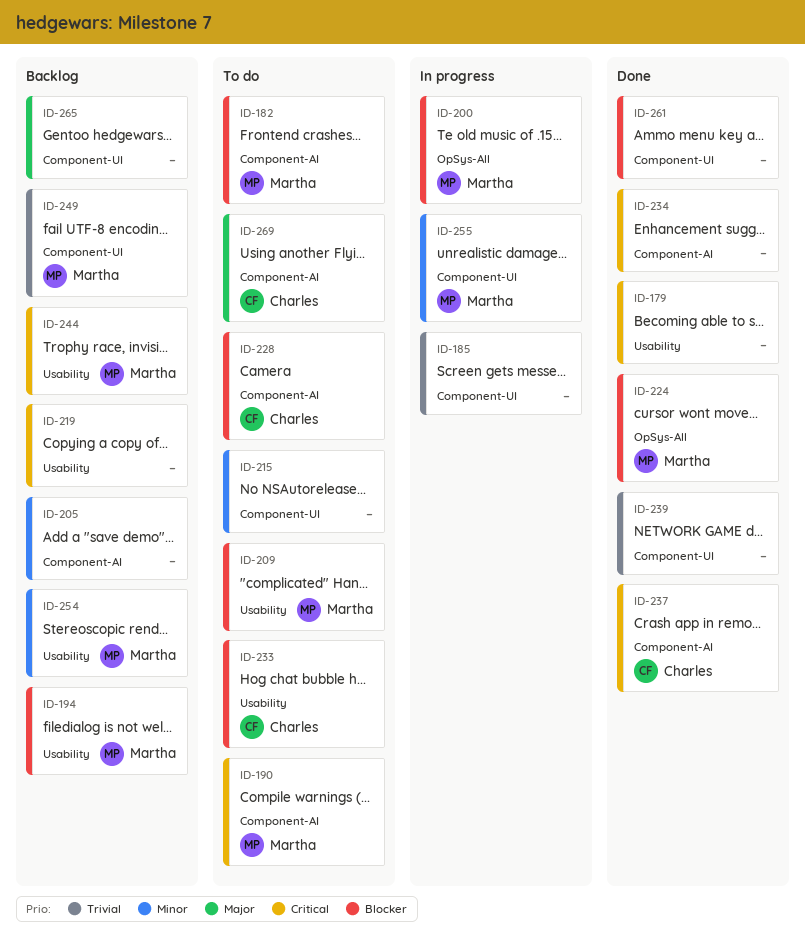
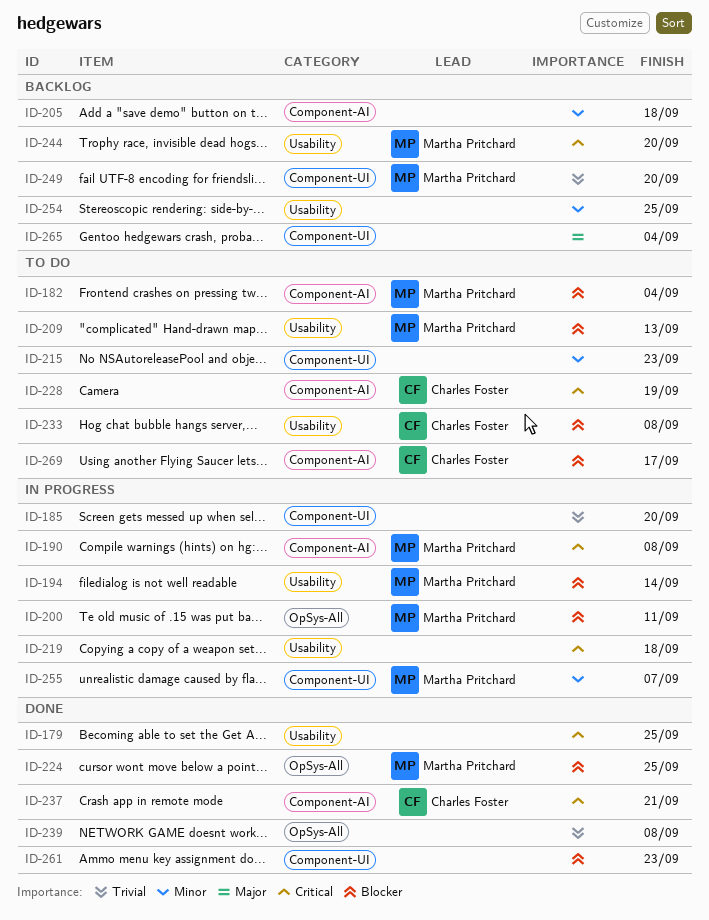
ID-190, status: To do -> In progress
ID-194, status: Backlog -> In progress
ID-219, status: Backlog -> In progress
ID-228, priority: Blocker -> Critical
ID-234: present -> none
ID-239, label: Component-UI -> OpSys-All
ID-254, owner: Martha Pritchard -> none
ID-269, priority: Major -> Blocker

